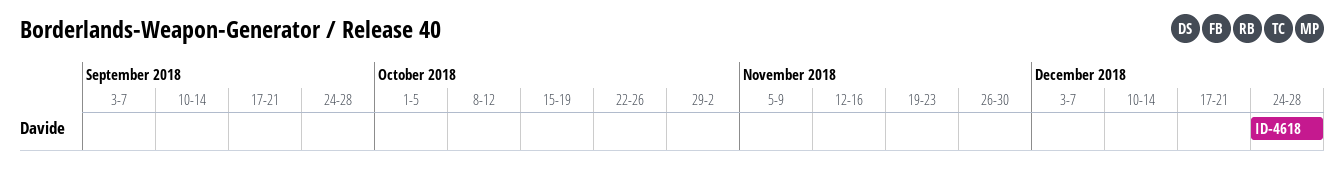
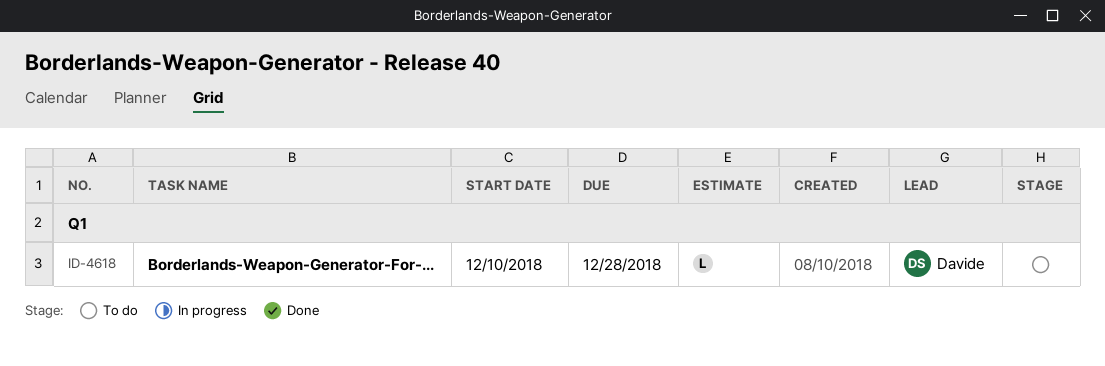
ID-4618, start: Dec 24 -> Dec 10

